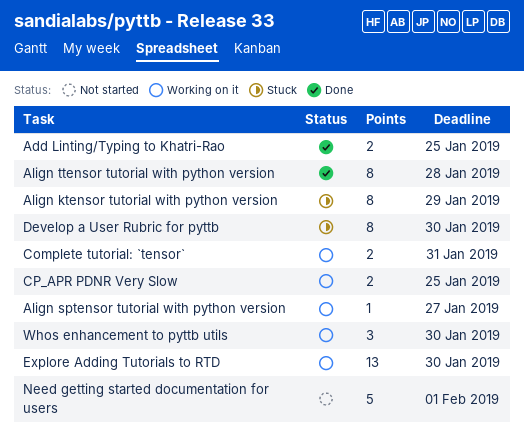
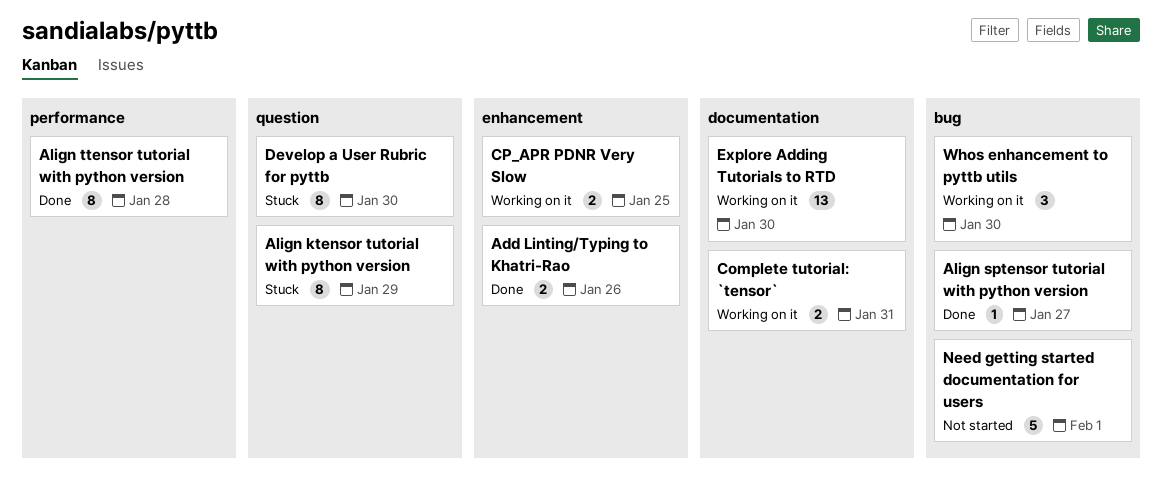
Add Linting/Typing to Khatri-Rao, due: Jan 25 -> Jan 26
Align sptensor tutorial with python version, status: Working on it -> Done

